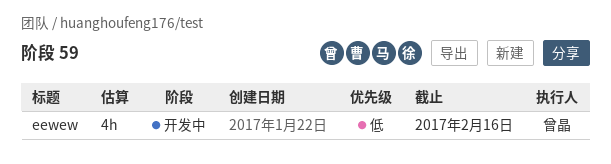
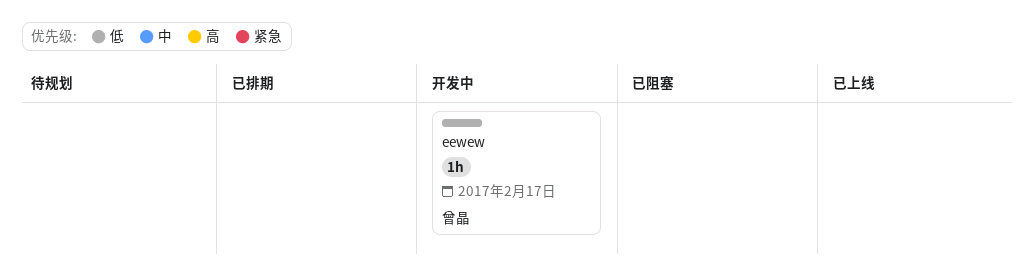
eewew, estimate: 4h -> 1h
eewew, due: Feb 16 -> Feb 17

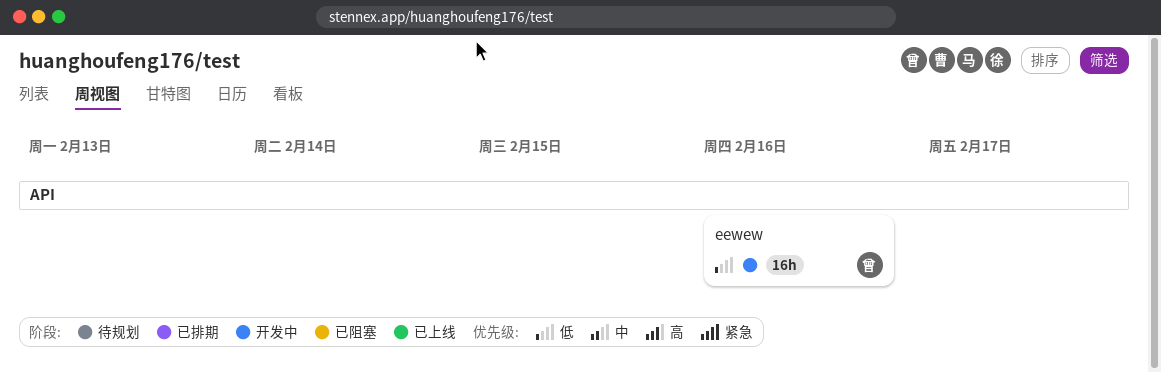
eewew, estimate: 1h -> 16h
eewew, due: Feb 17 -> Feb 16

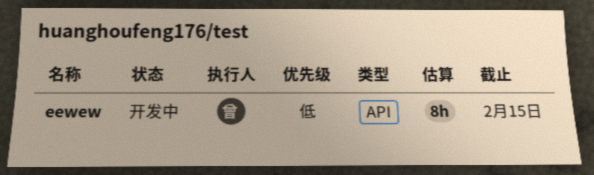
eewew, estimate: 16h -> 8h
eewew, due: Feb 16 -> Feb 15

